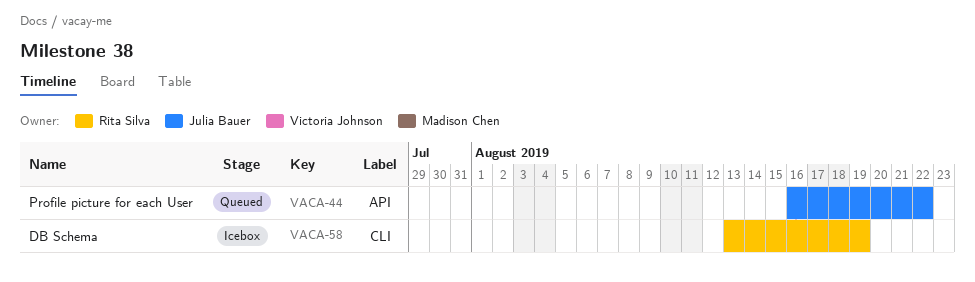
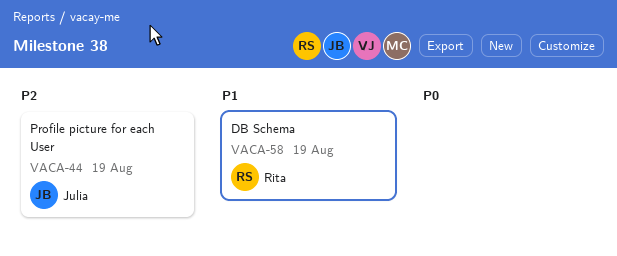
VACA-44, due: Aug 22 -> Aug 19

